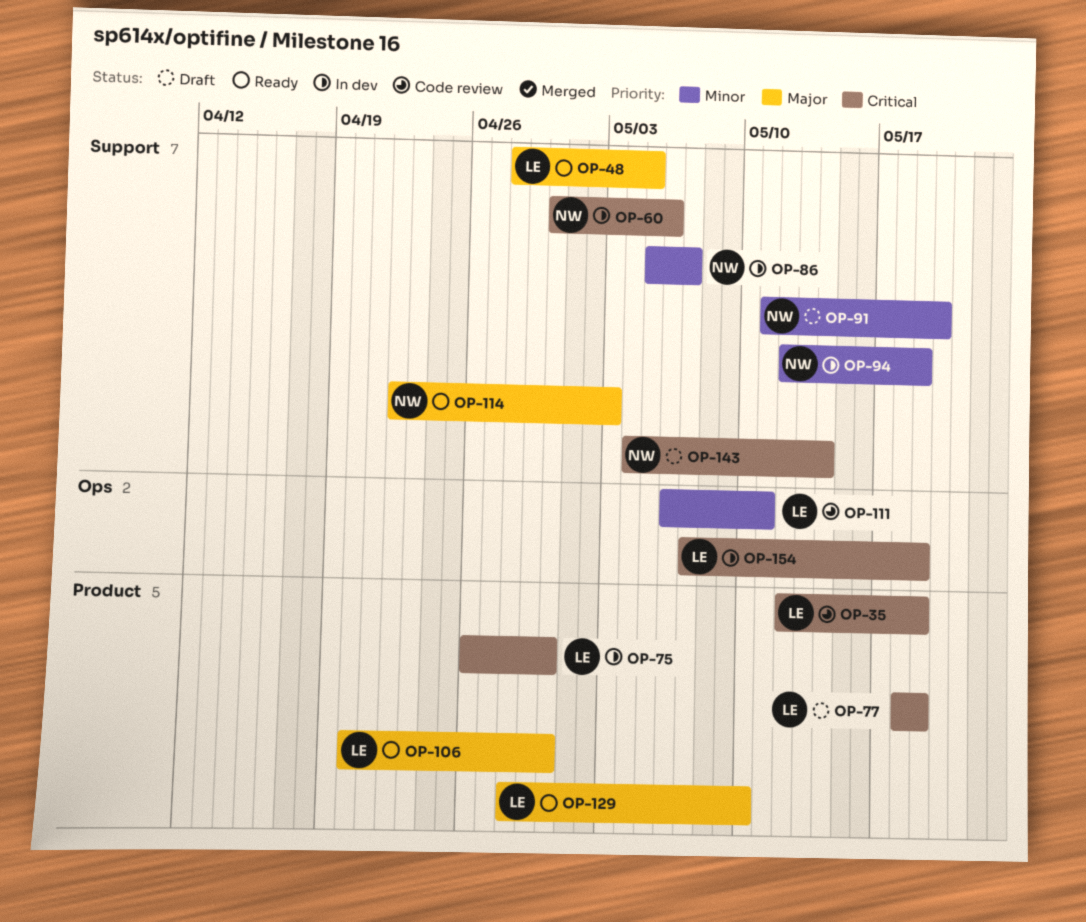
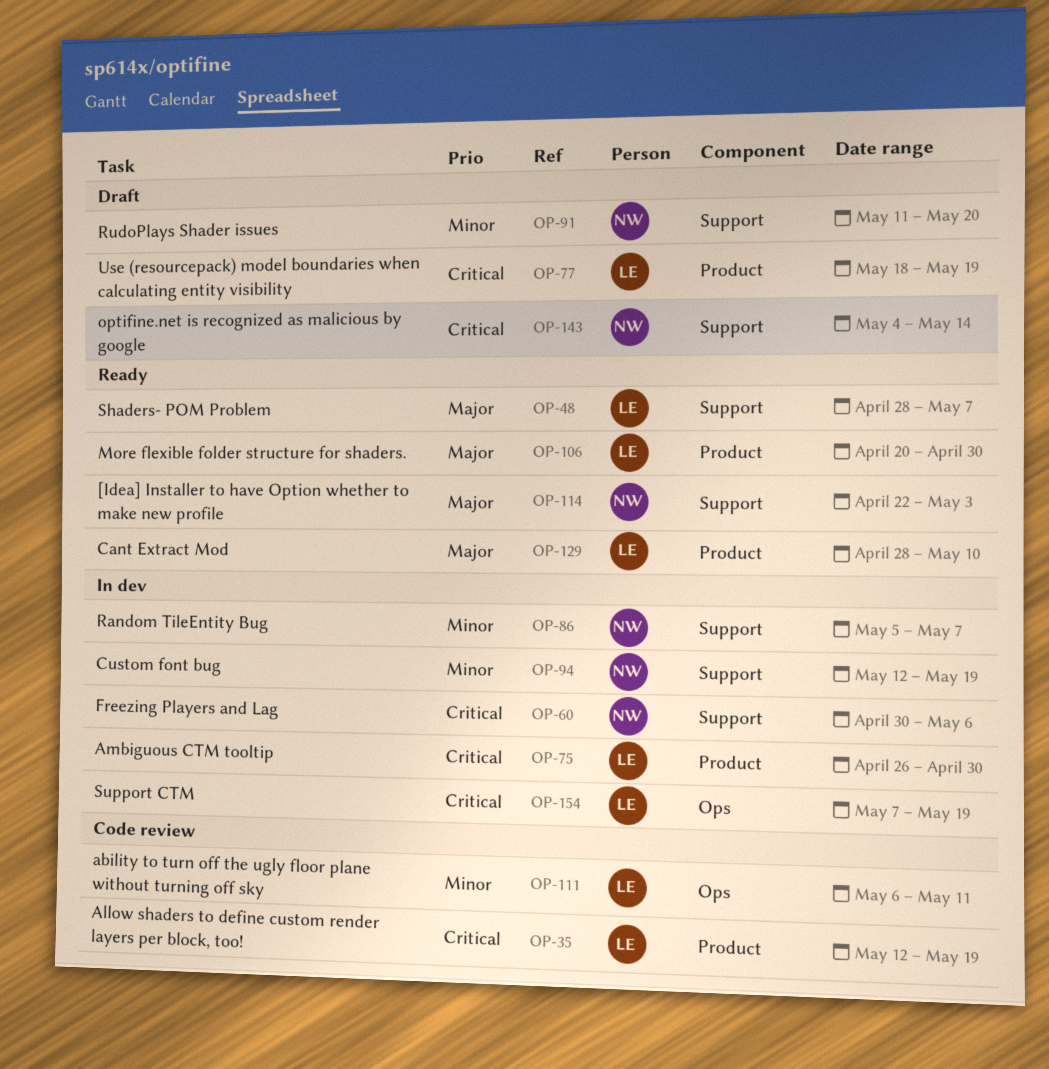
OP-48, due: May 5 -> May 7

